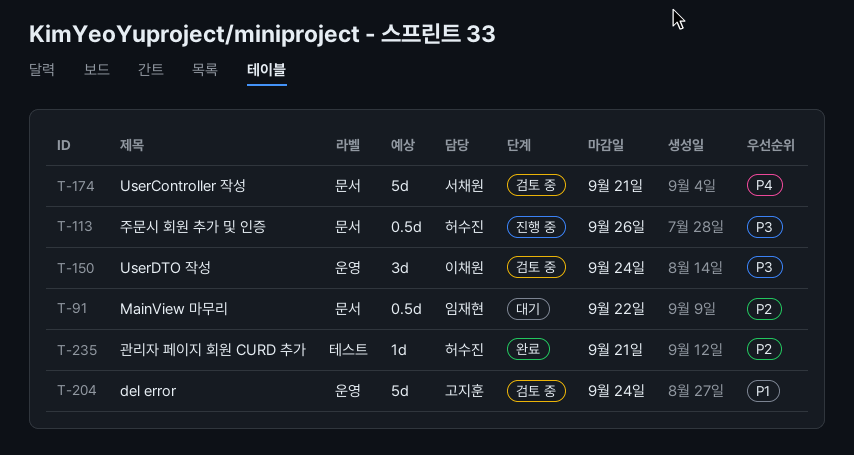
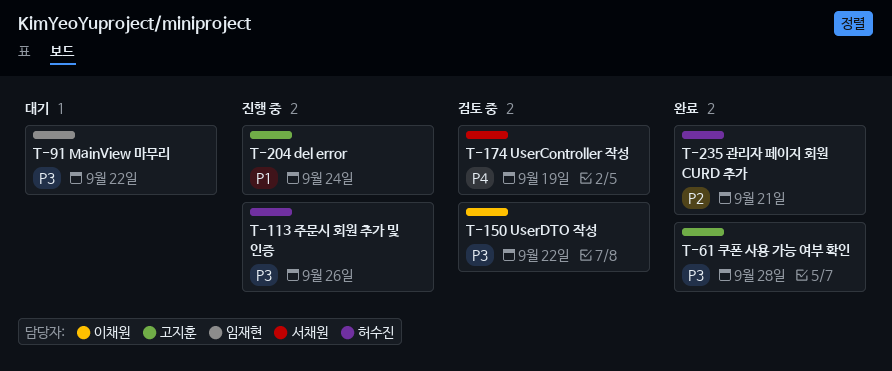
T-61: none -> present
T-91, priority: P2 -> P3
T-150, due: Sep 24 -> Sep 22
T-174, due: Sep 21 -> Sep 19
T-204, status: 검토 중 -> 진행 중

